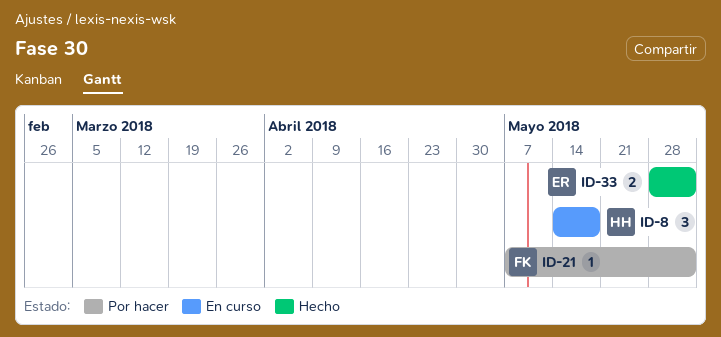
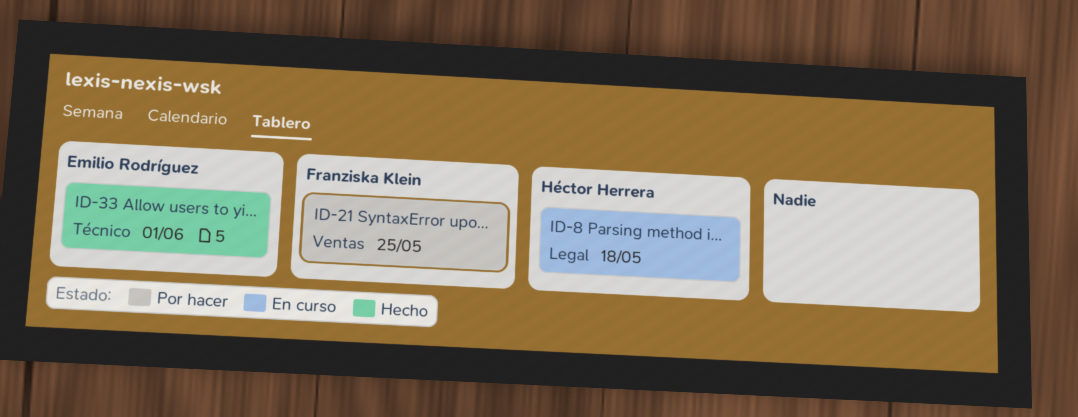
ID-21, due: Jun 1 -> May 25

